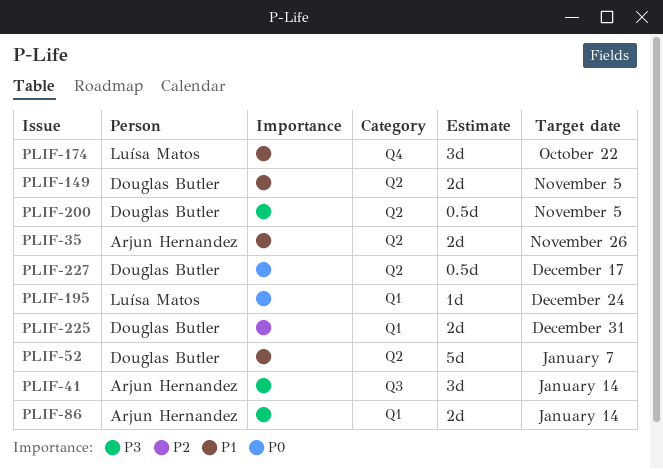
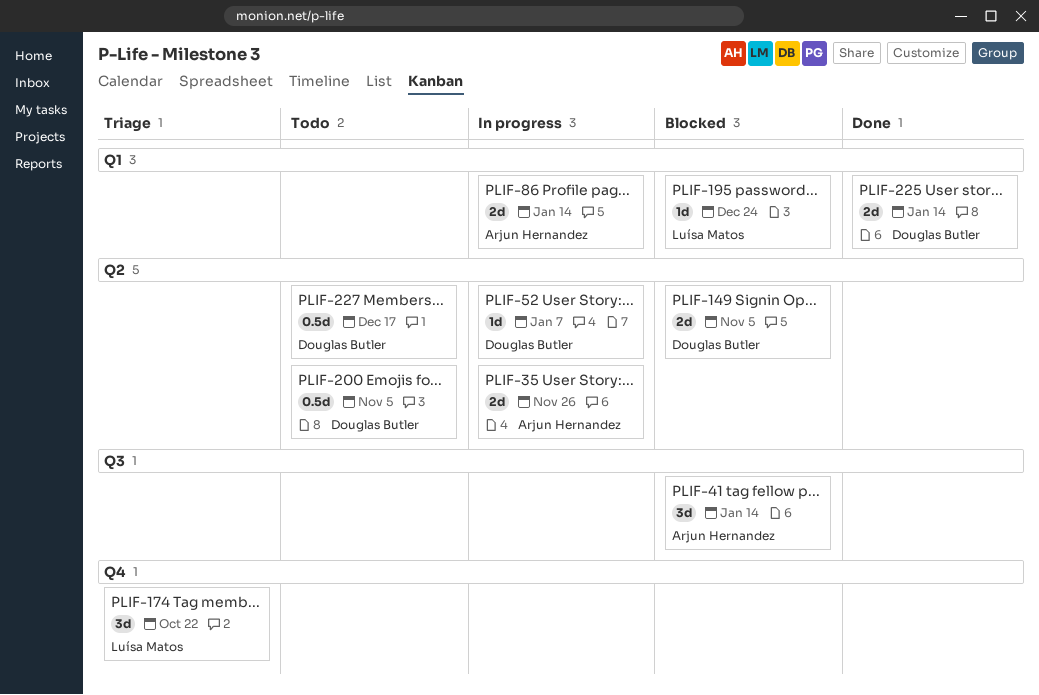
PLIF-52, estimate: 5d -> 1d
PLIF-225, due: Dec 31 -> Jan 14

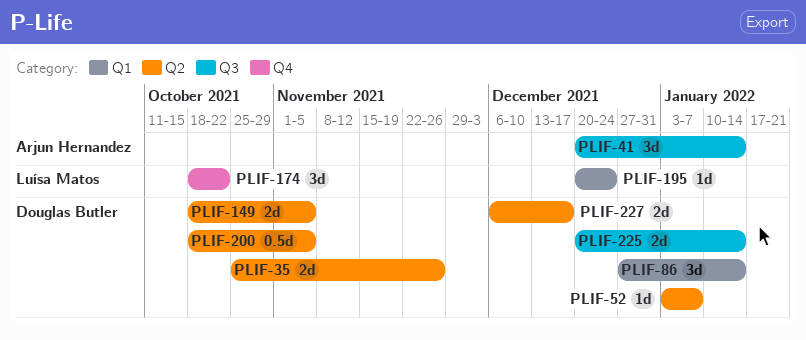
PLIF-35, owner: Arjun Hernandez -> Douglas Butler
PLIF-86, owner: Arjun Hernandez -> Douglas Butler
PLIF-86, estimate: 2d -> 3d
PLIF-225, label: Q1 -> Q3
PLIF-227, estimate: 0.5d -> 2d

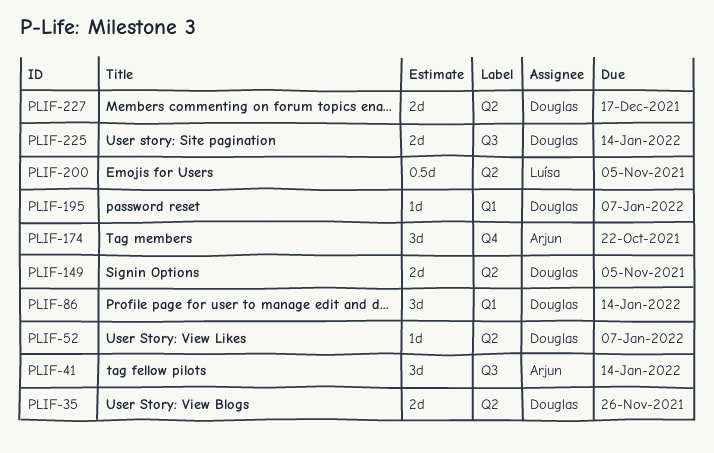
PLIF-174, owner: Luísa Matos -> Arjun Hernandez
PLIF-195, owner: Luísa Matos -> Douglas Butler
PLIF-195, due: Dec 24 -> Jan 7
PLIF-200, owner: Douglas Butler -> Luísa Matos

